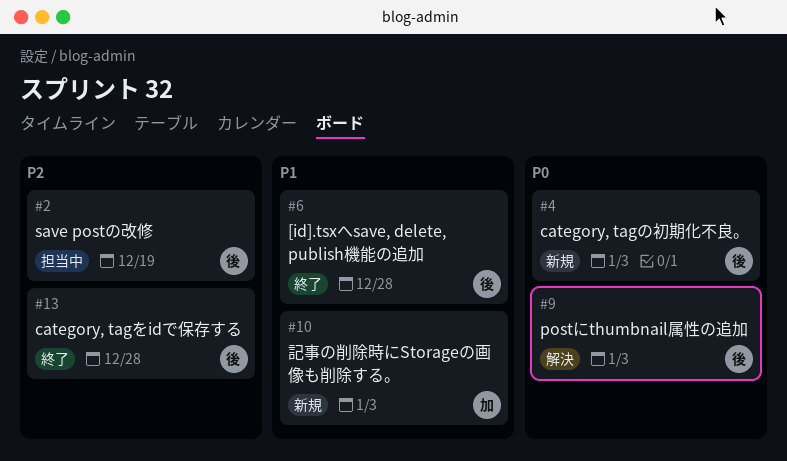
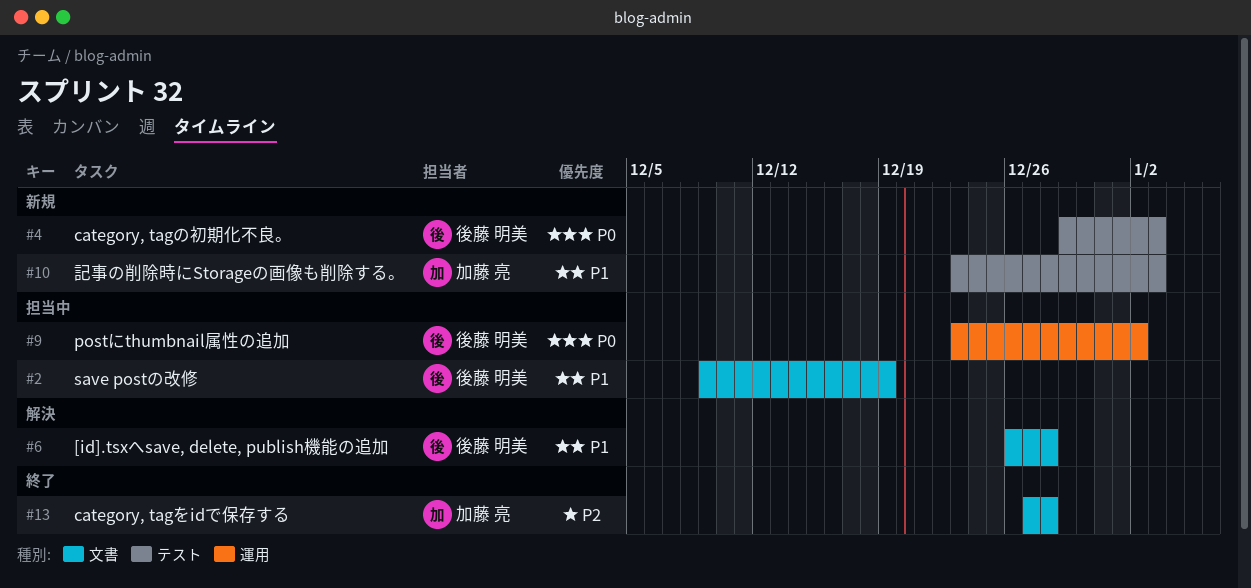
#2, priority: P2 -> P1
#6, status: 終了 -> 解決
#9, status: 解決 -> 担当中
#9, due: Jan 3 -> Jan 2
#13, owner: 後藤 明美 -> 加藤 亮

